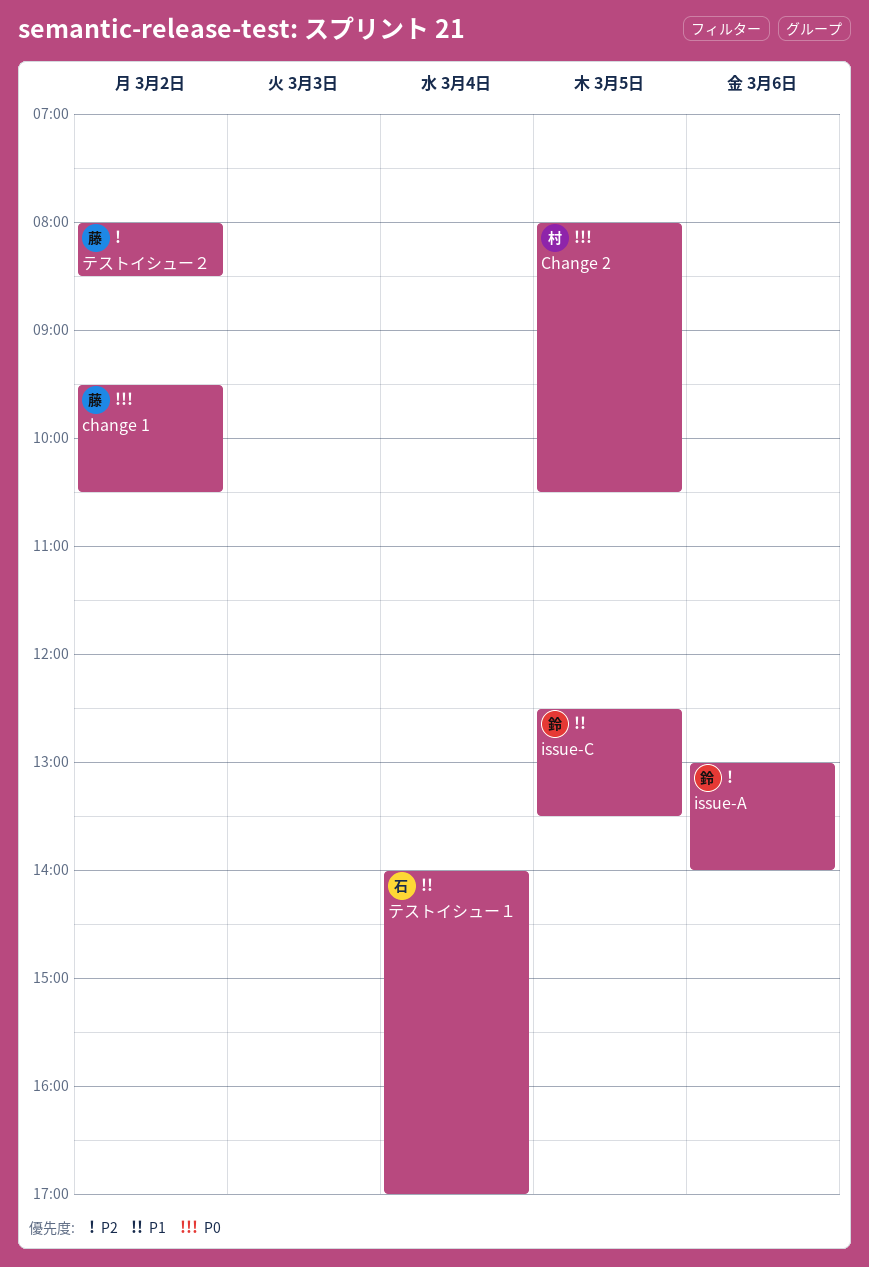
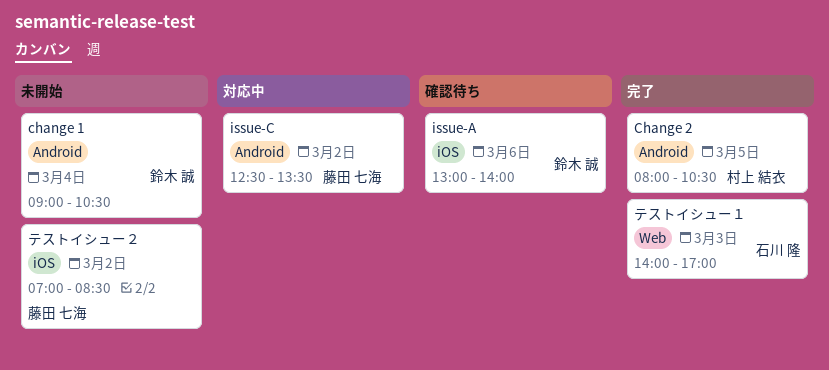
change 1, owner: 藤田 七海 -> 鈴木 誠
change 1, day: Mar 2 -> Mar 4
change 1, begins: 09:30 -> 09:00
issue-C, owner: 鈴木 誠 -> 藤田 七海
issue-C, day: Mar 5 -> Mar 2
テストイシュー１, day: Mar 4 -> Mar 3
テストイシュー２, begins: 08:00 -> 07:00

